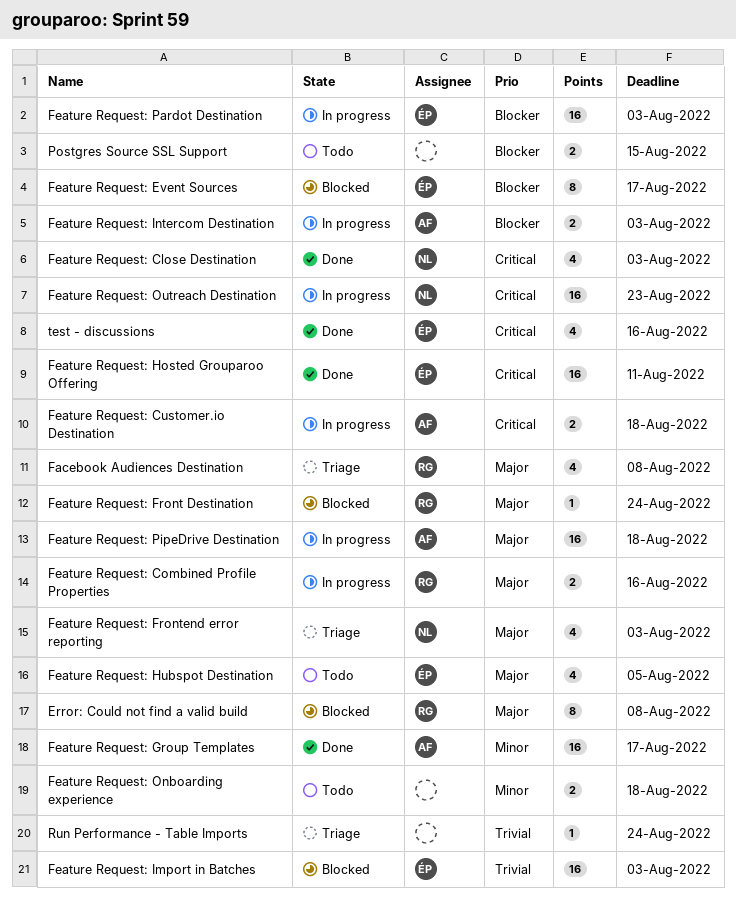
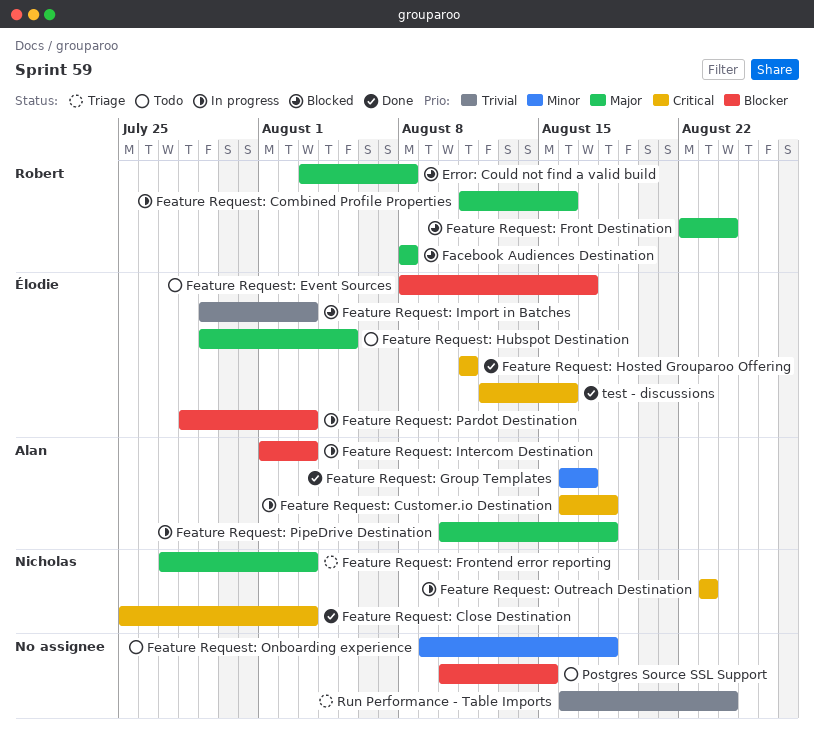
Facebook Audiences Destination, status: Triage -> Blocked
Feature Request: Event Sources, status: Blocked -> Todo

